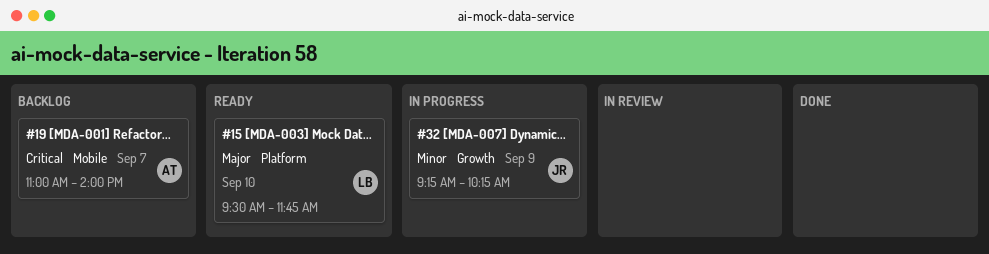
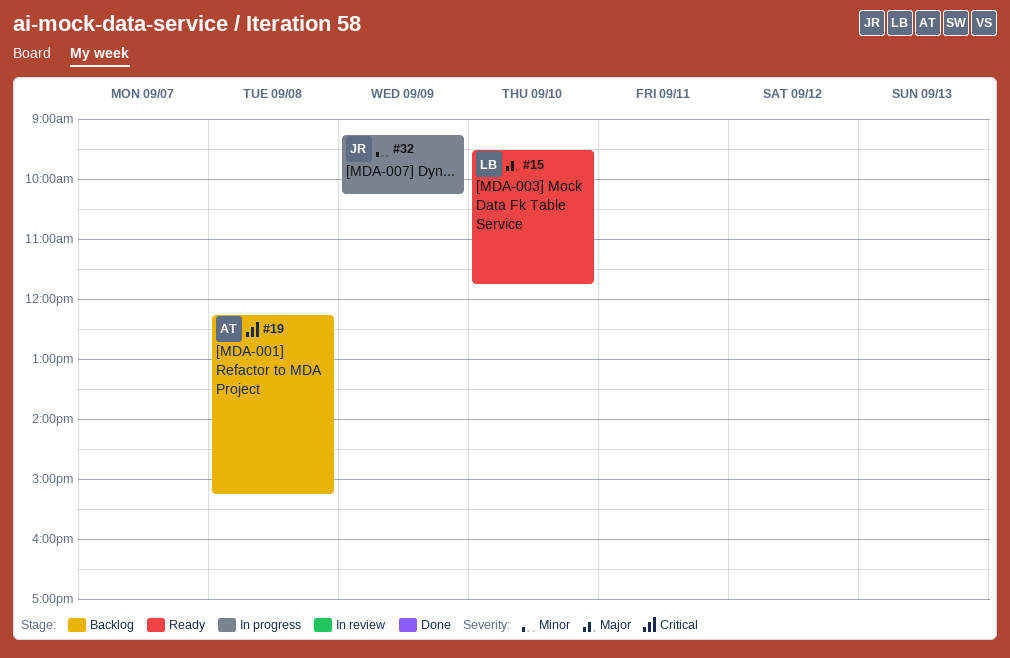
#19, day: Sep 7 -> Sep 8
#19, begins: 11:00 -> 12:15
#19, ends: 14:00 -> 15:15

